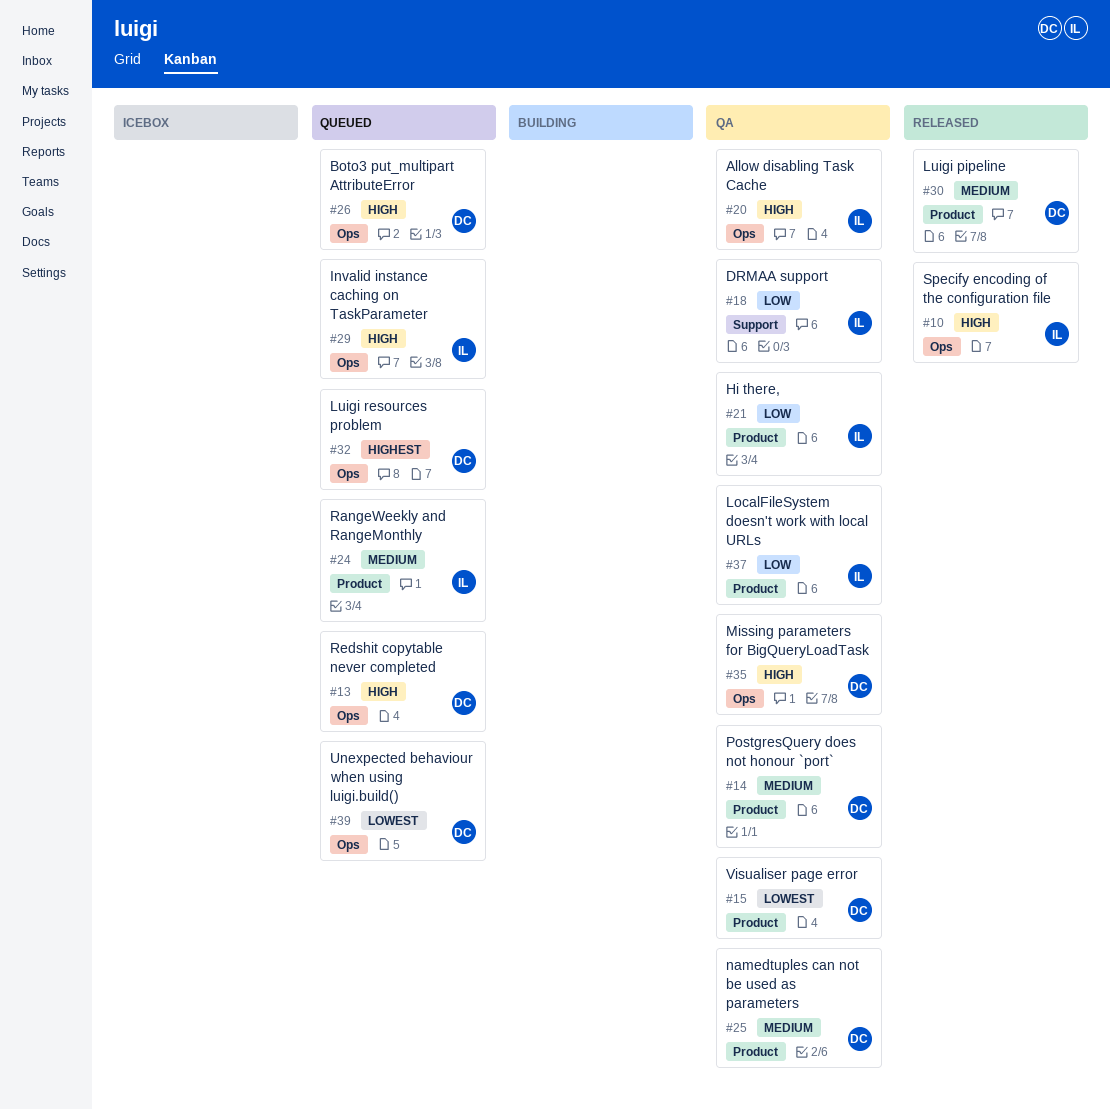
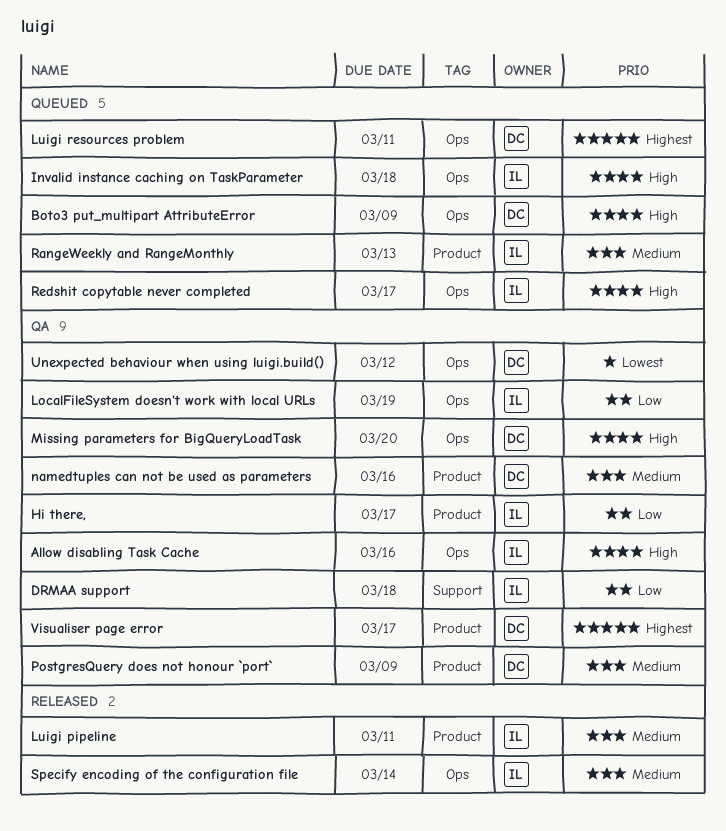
LocalFileSystem doesn't work with local URLs, label: Product -> Ops
Luigi pipeline, owner: DC -> IL
Redshit copytable never completed, owner: DC -> IL
Specify encoding of the configuration file, priority: High -> Medium
Unexpected behaviour when using luigi.build(), status: Queued -> QA
Visualiser page error, priority: Lowest -> Highest

